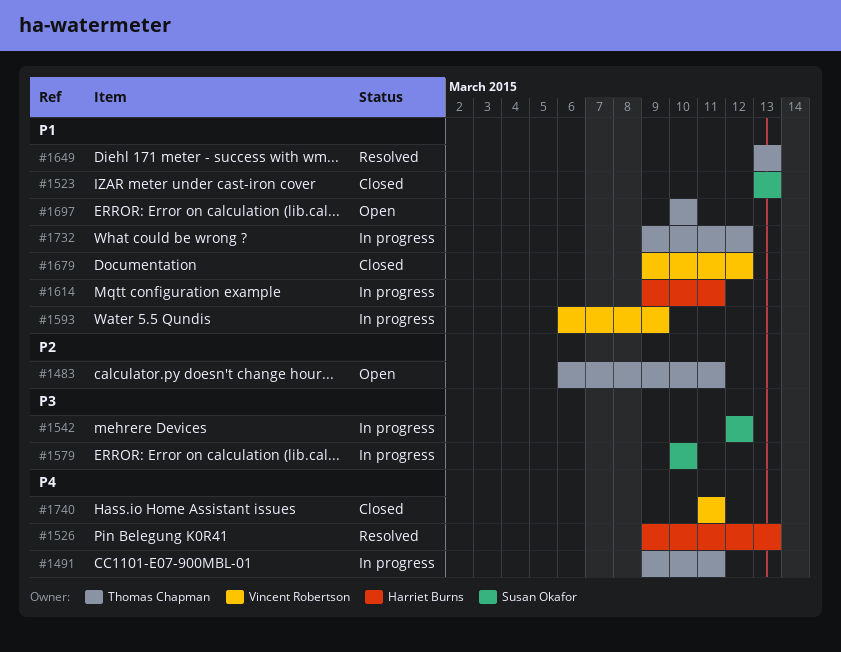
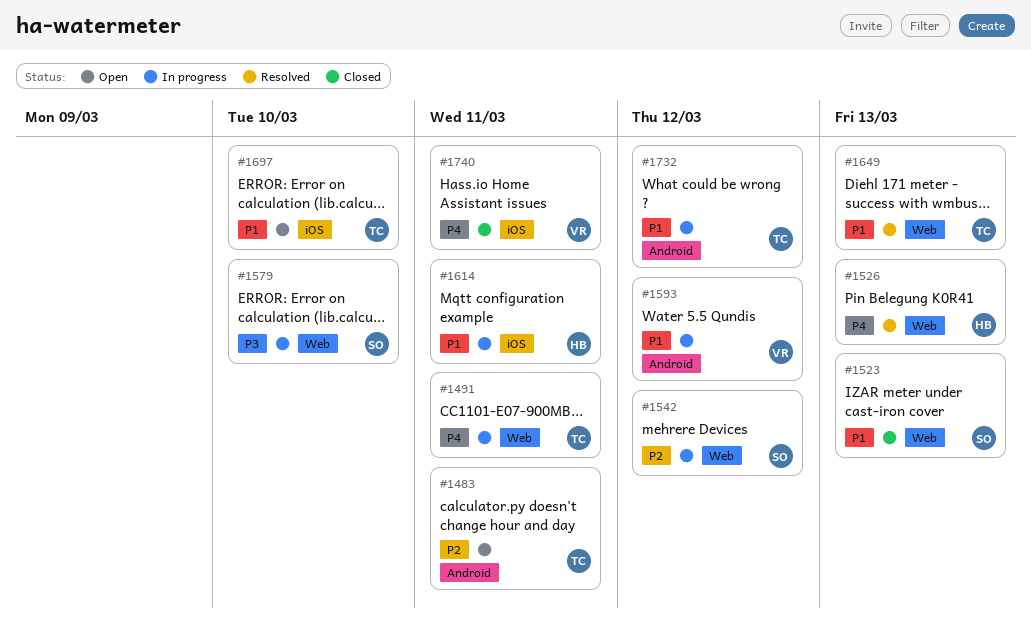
#1542, priority: P3 -> P2
#1593, due: Mar 9 -> Mar 12
#1679: present -> none

